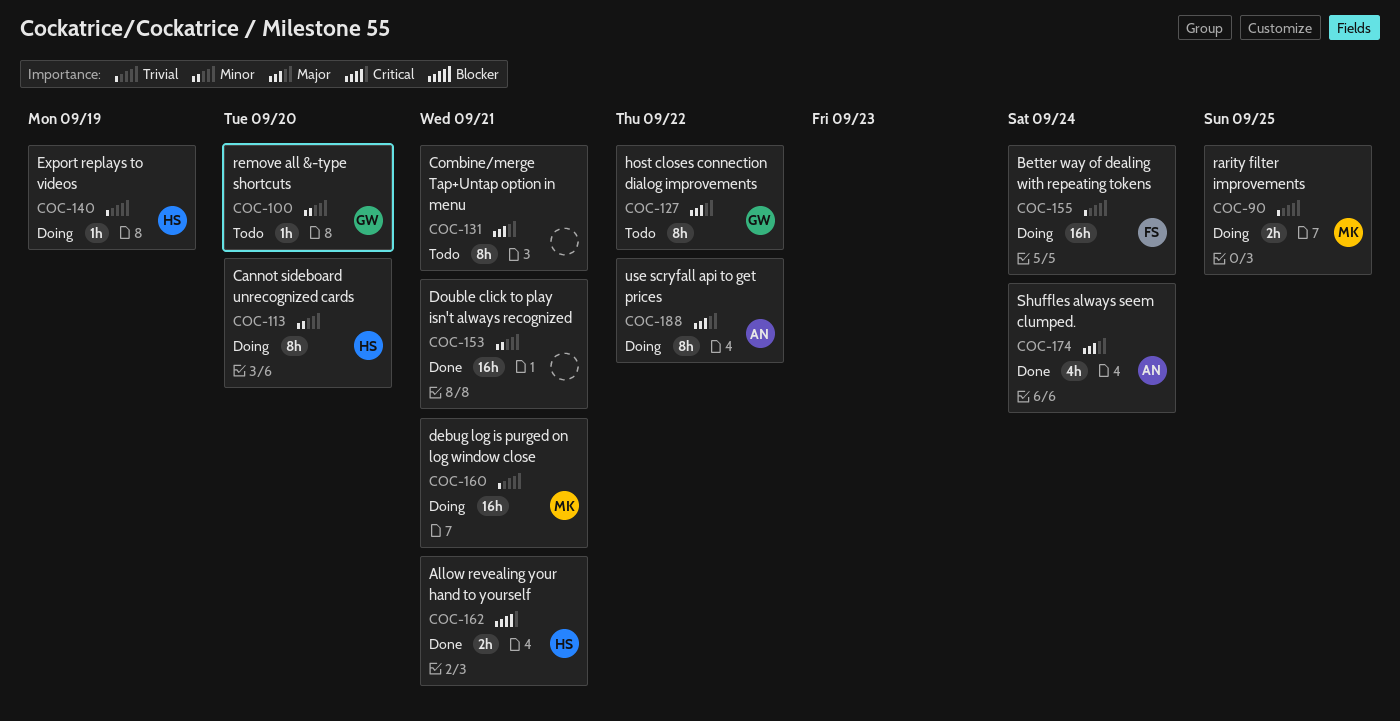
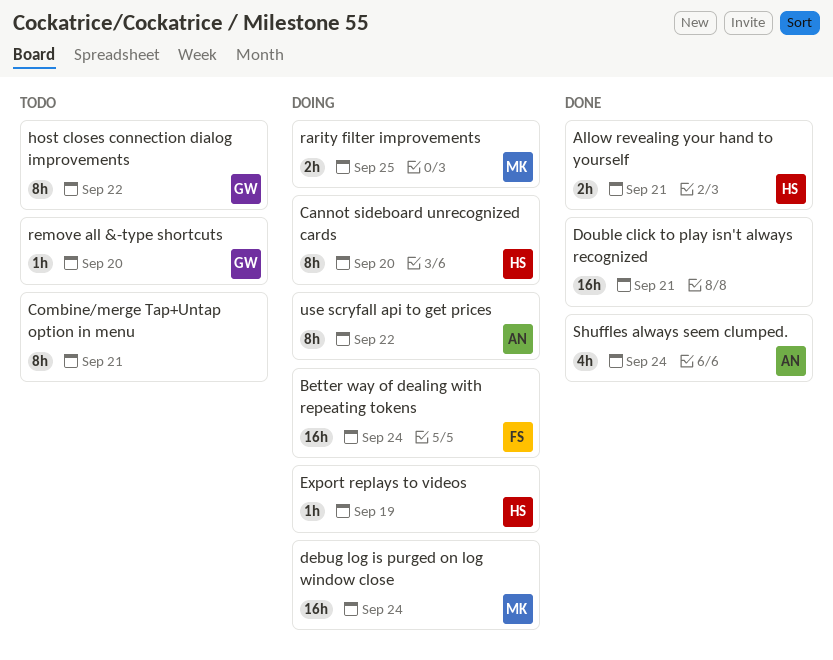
debug log is purged on log window close, due: Sep 21 -> Sep 24

